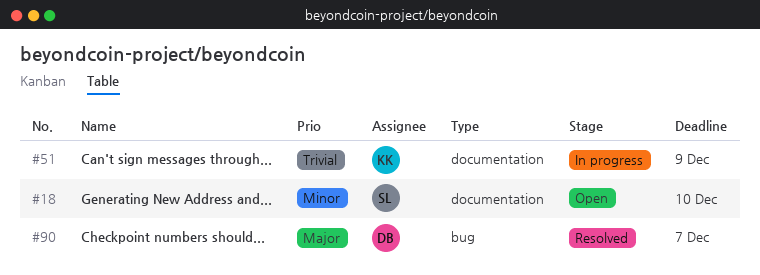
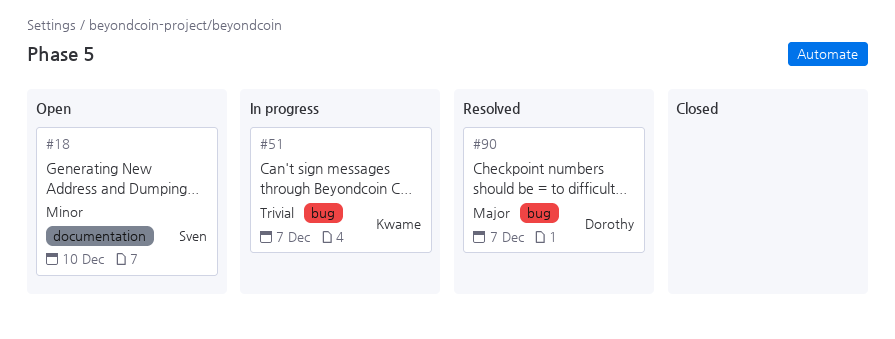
#51, label: documentation -> bug
#51, due: Dec 9 -> Dec 7

